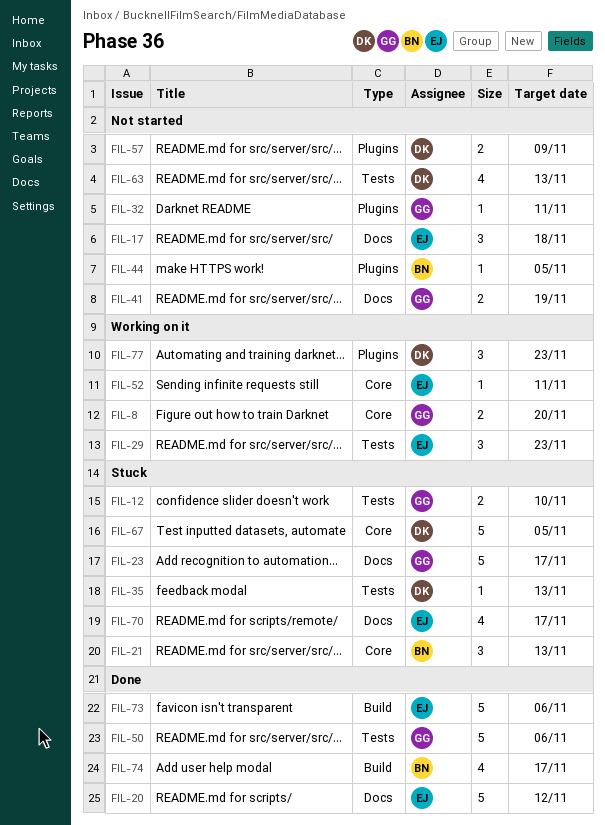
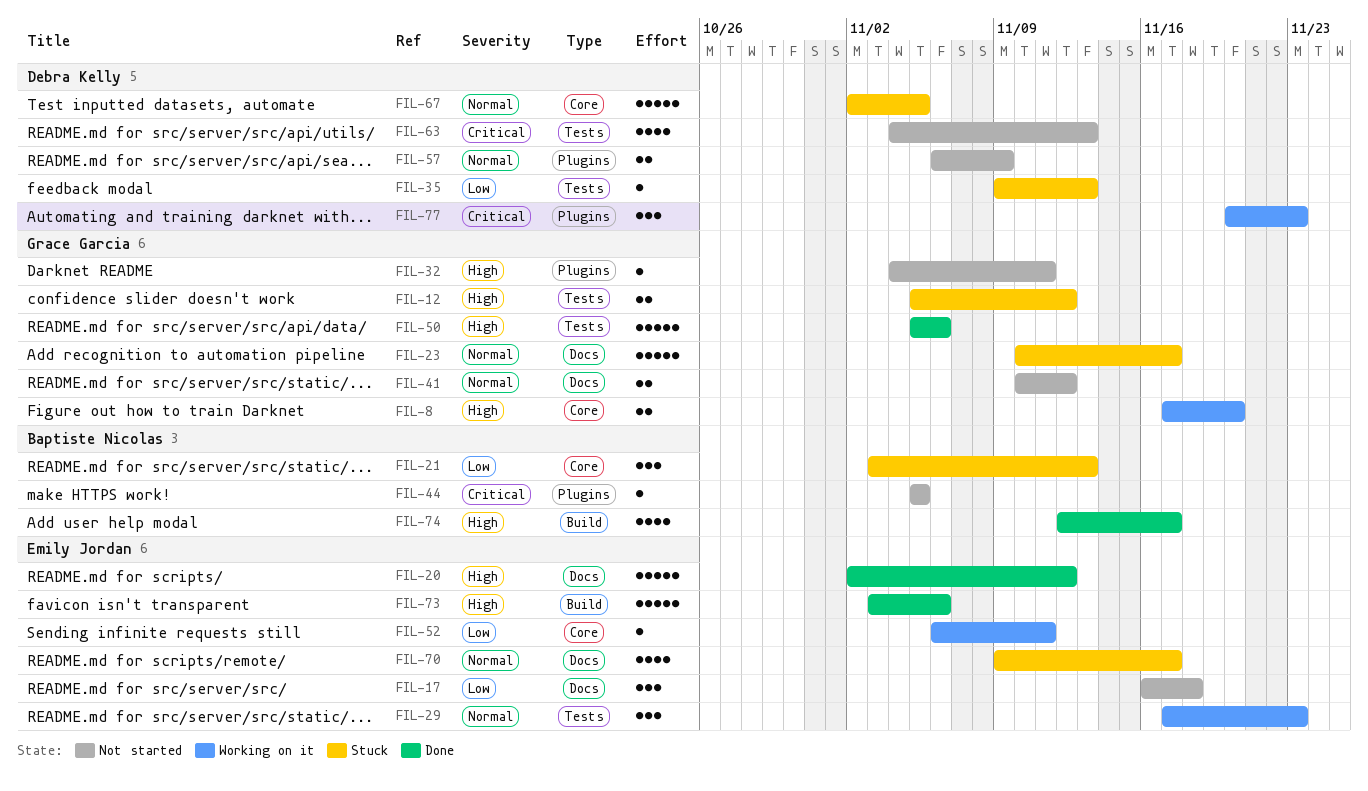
FIL-12, due: Nov 10 -> Nov 12
FIL-41, due: Nov 19 -> Nov 12

